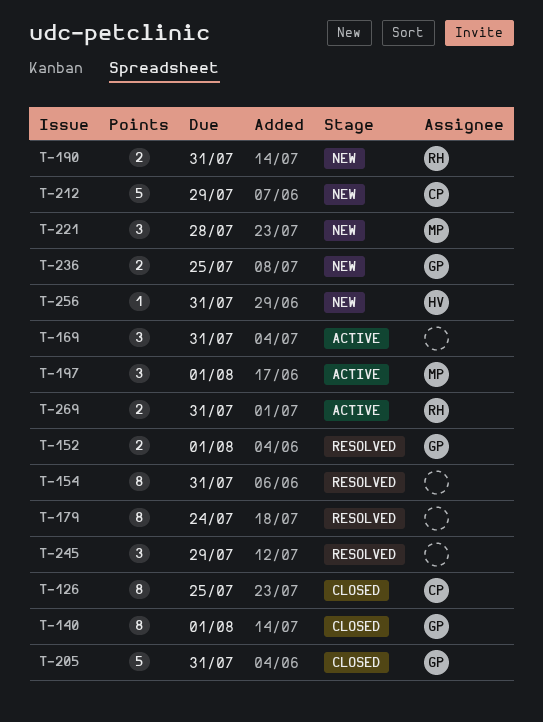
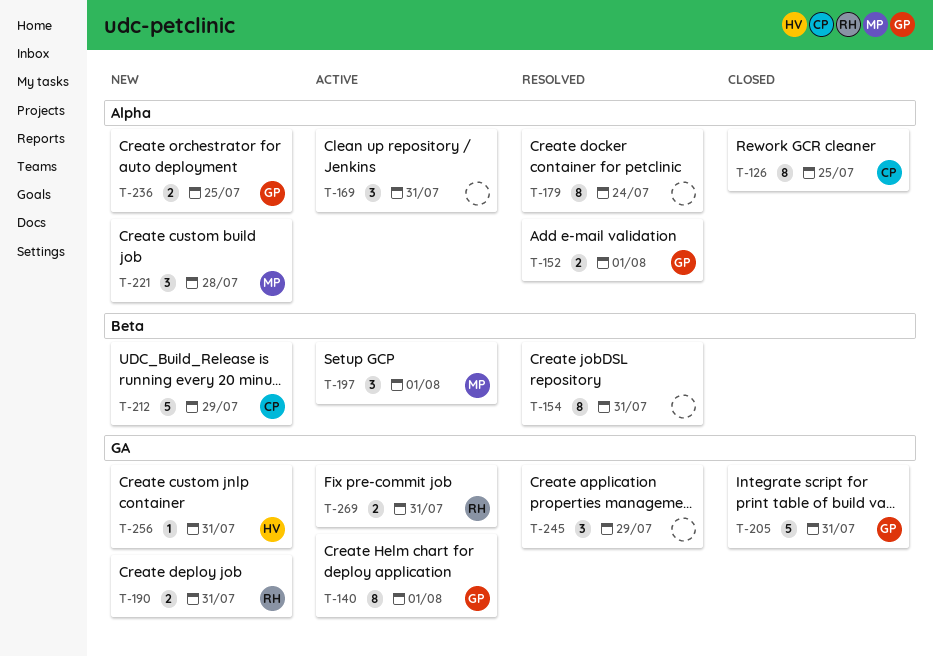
T-140, status: Closed -> Active

